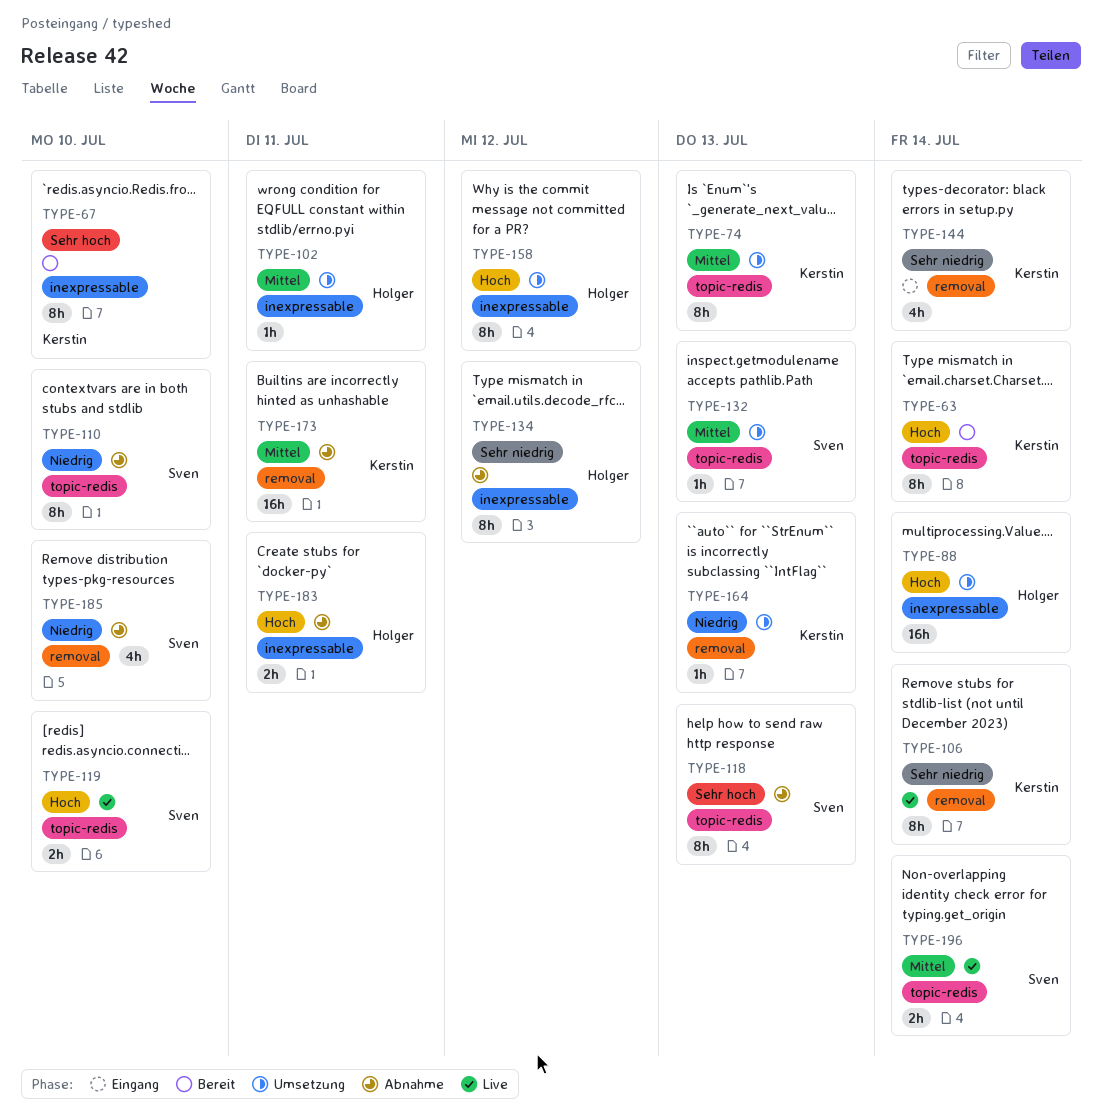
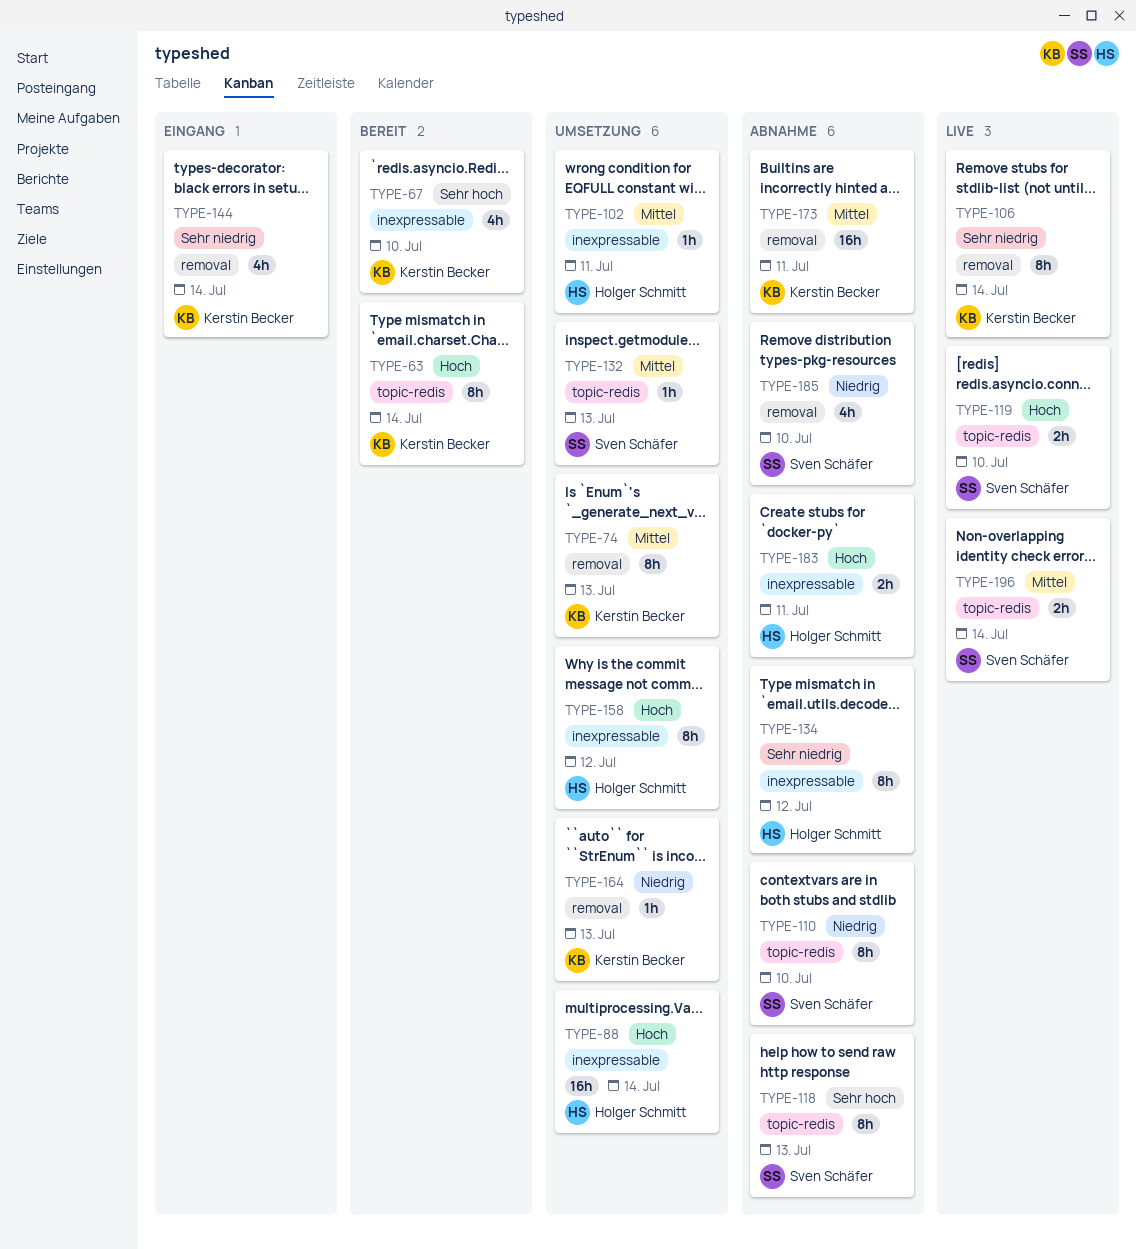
TYPE-67, estimate: 8h -> 4h
TYPE-74, label: topic-redis -> removal

